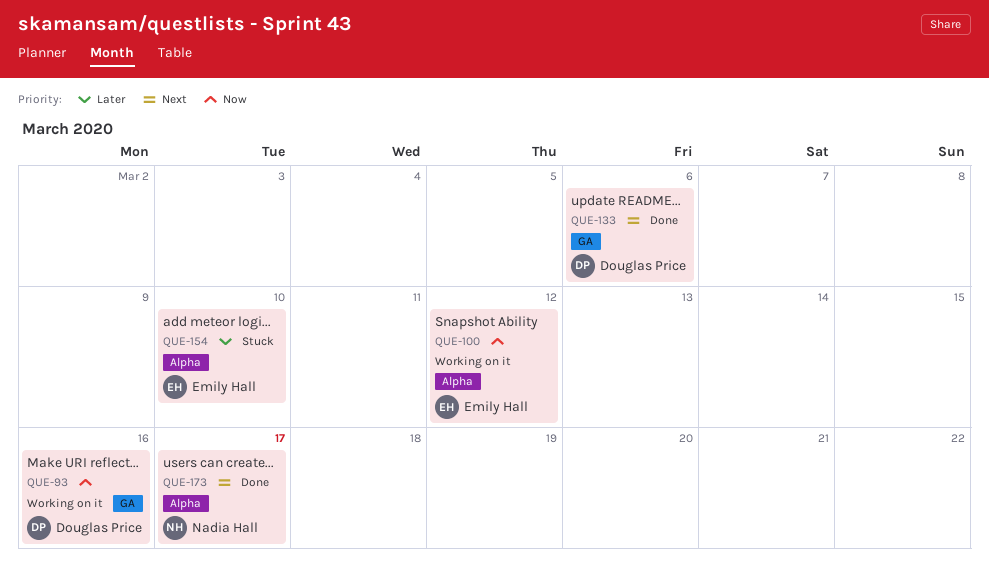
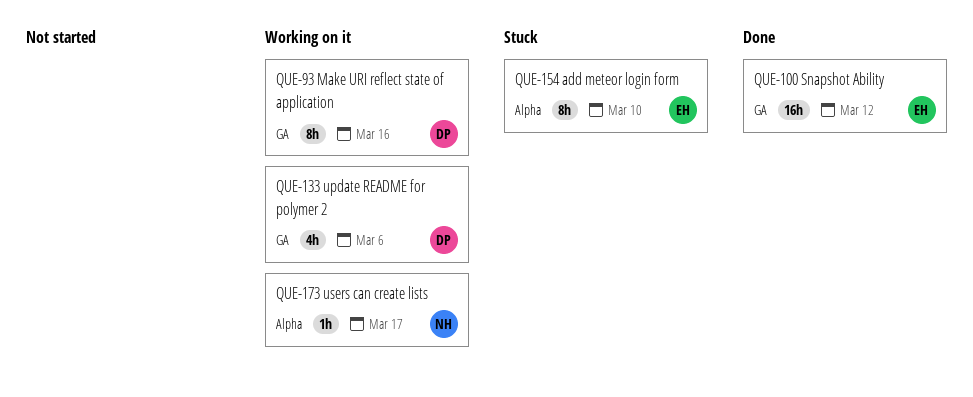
QUE-100, status: Working on it -> Done
QUE-100, label: Alpha -> GA
QUE-133, status: Done -> Working on it
QUE-173, status: Done -> Working on it

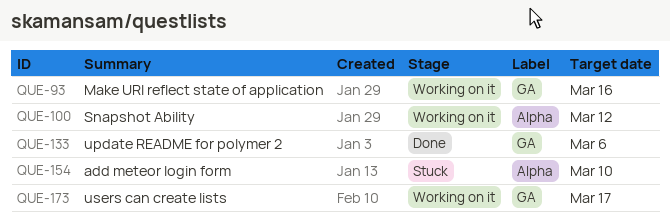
QUE-100, status: Done -> Working on it
QUE-100, label: GA -> Alpha
QUE-133, status: Working on it -> Done
QUE-173, label: Alpha -> GA

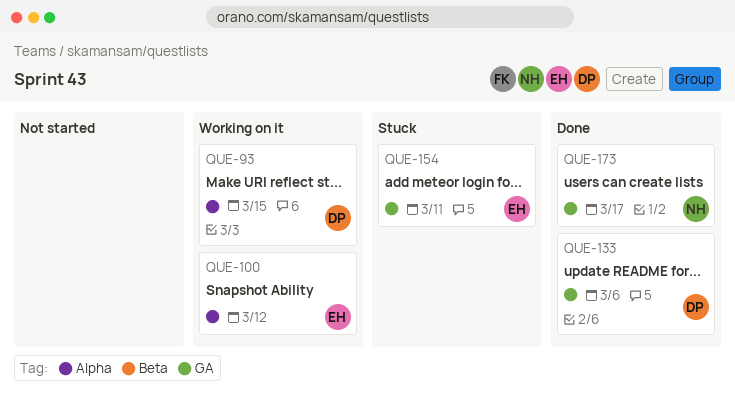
QUE-93, label: GA -> Alpha
QUE-93, due: Mar 16 -> Mar 15
QUE-154, label: Alpha -> GA
QUE-154, due: Mar 10 -> Mar 11
QUE-173, status: Working on it -> Done

